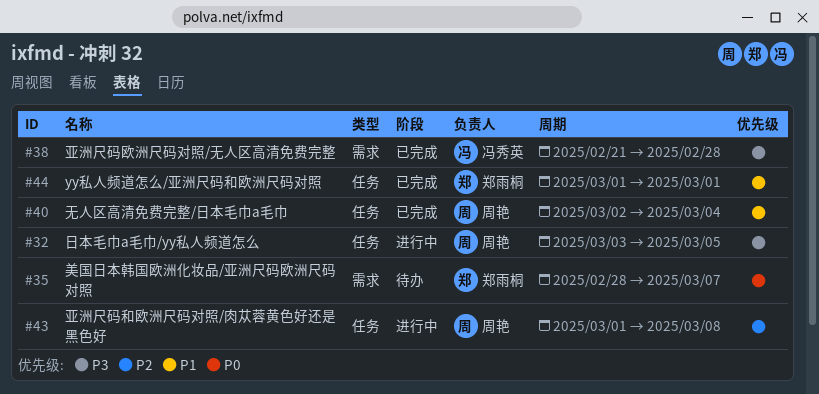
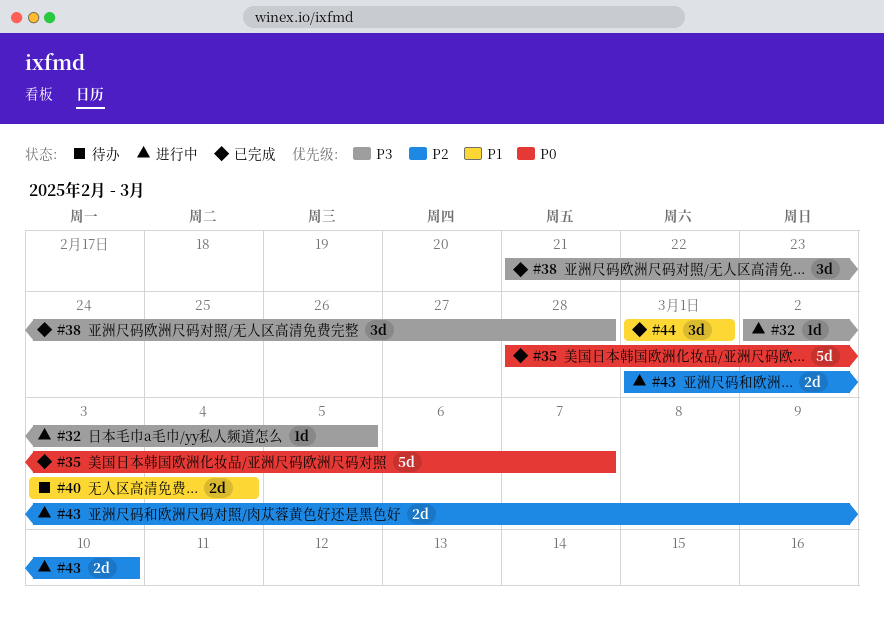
#32, start: Mar 3 -> Mar 2
#35, status: 待办 -> 已完成
#40, status: 已完成 -> 待办
#40, start: Mar 2 -> Mar 3
#43, due: Mar 8 -> Mar 10

